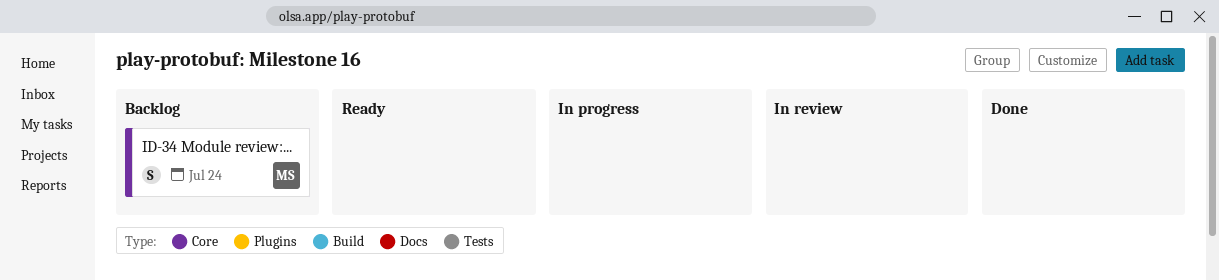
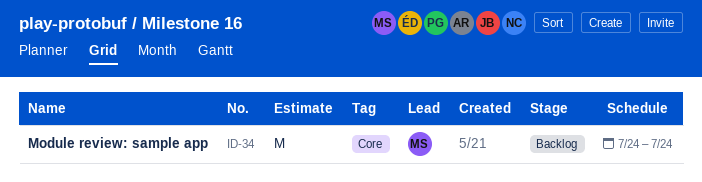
ID-34, estimate: S -> M

